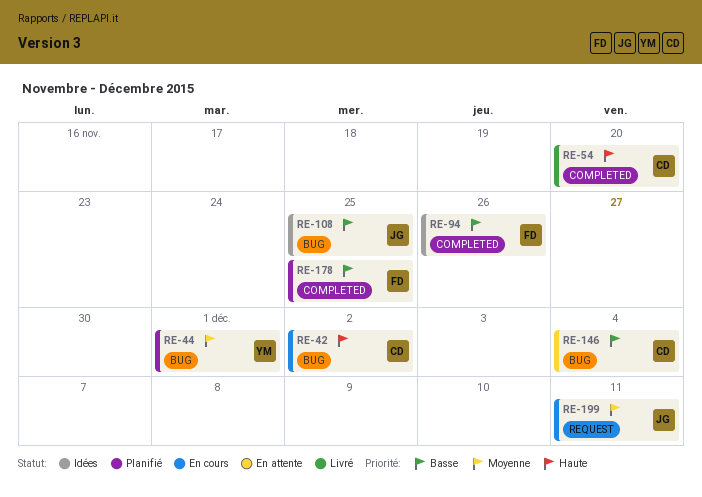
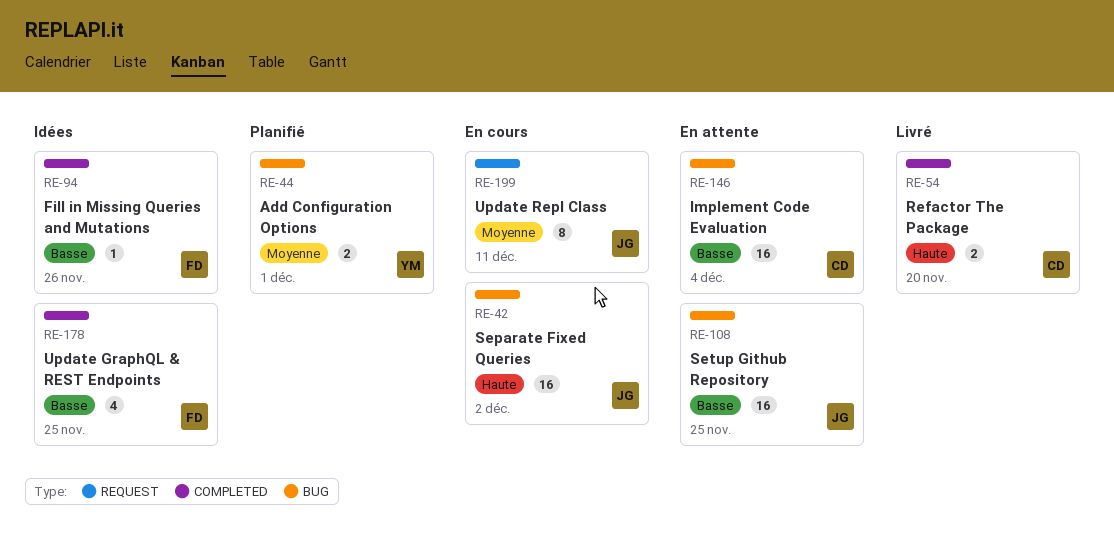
RE-42, owner: CD -> JG
RE-108, status: Idées -> En attente
RE-178, status: Planifié -> Idées

